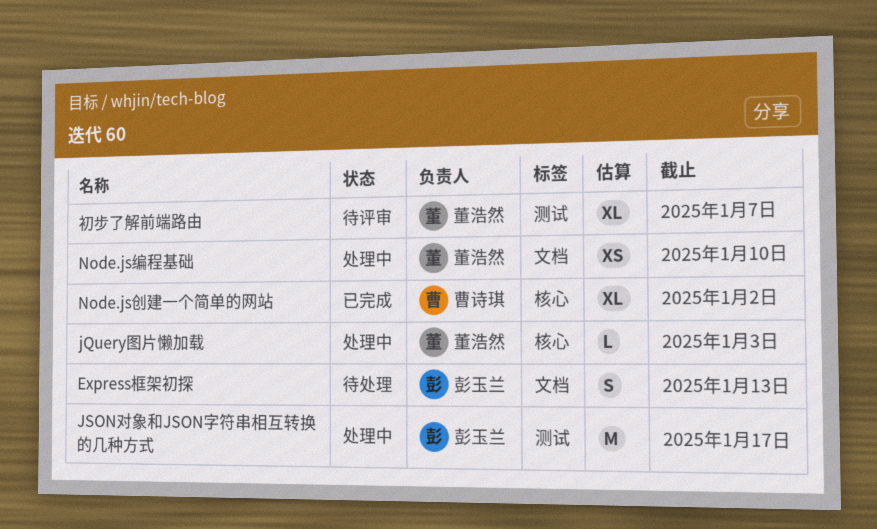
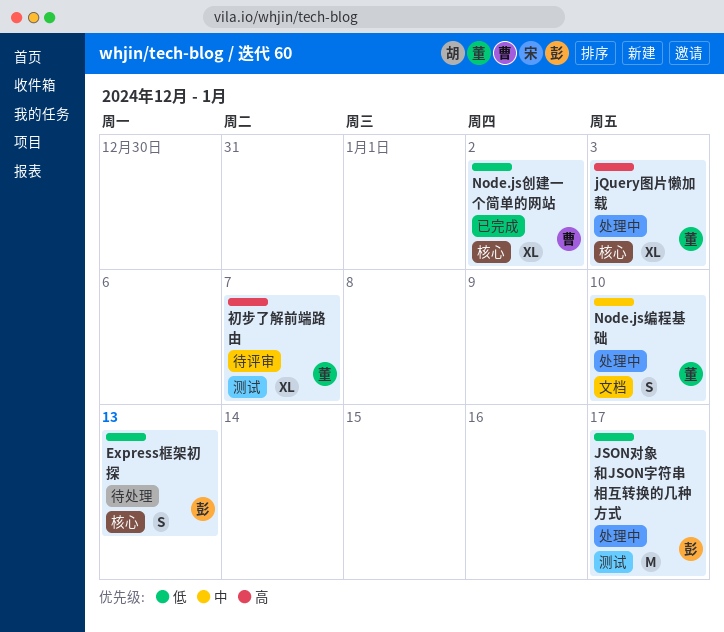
Express框架初探, label: 文档 -> 核心
jQuery图片懒加载, estimate: L -> XL
Node.js编程基础, estimate: XS -> S

